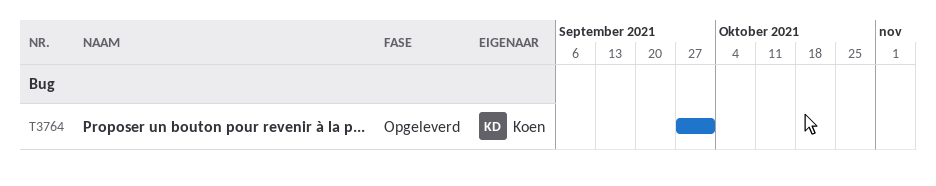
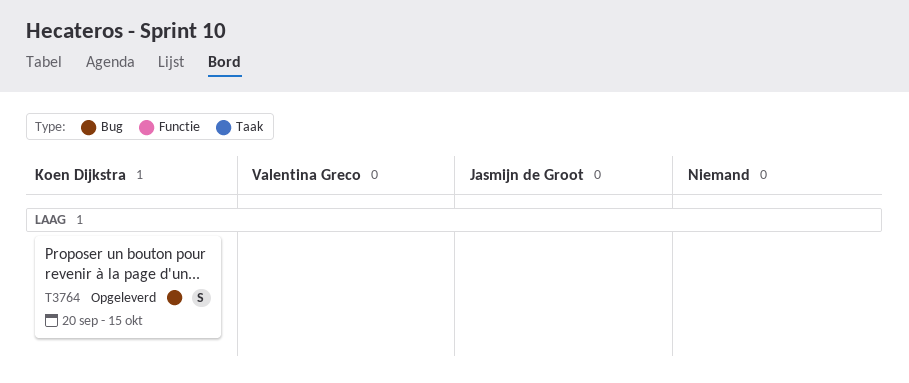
T3764, start: Sep 27 -> Sep 20
T3764, due: Oct 1 -> Oct 15

